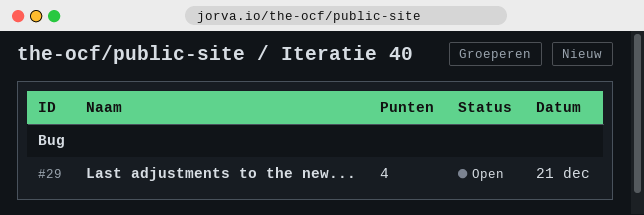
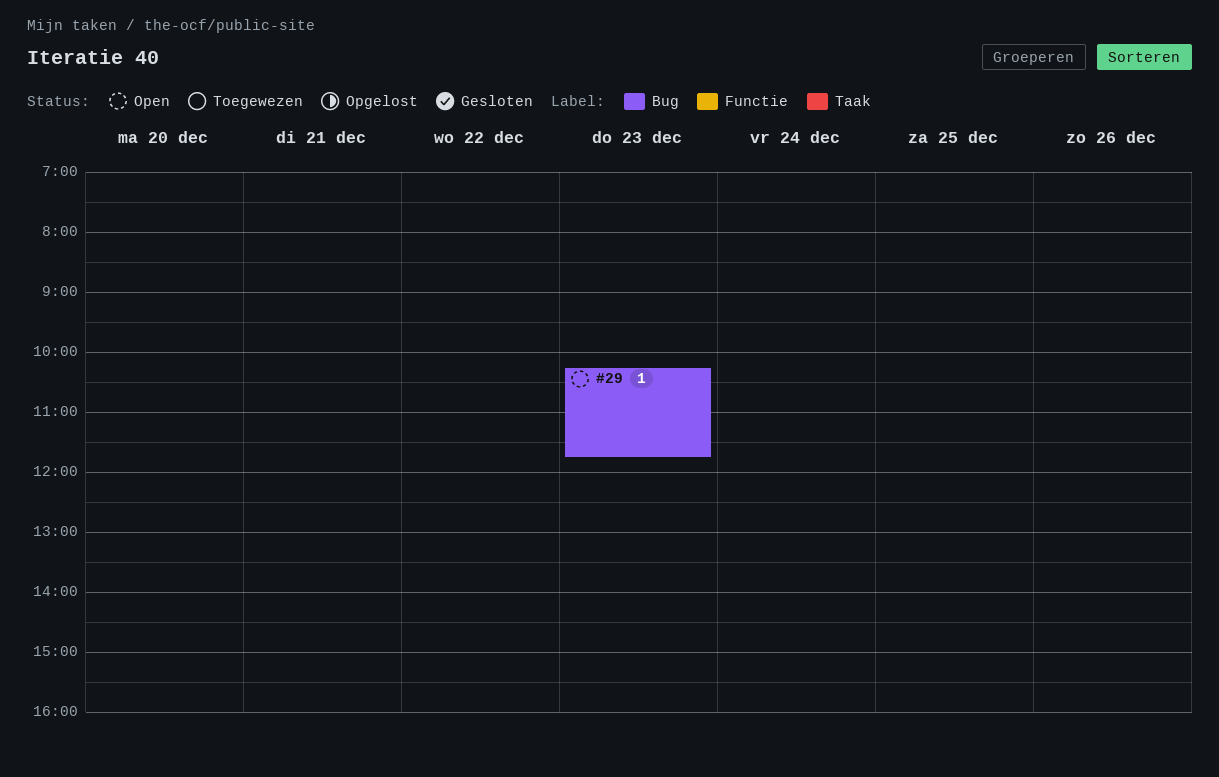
#29, estimate: 4 -> 1
#29, day: Dec 21 -> Dec 23

